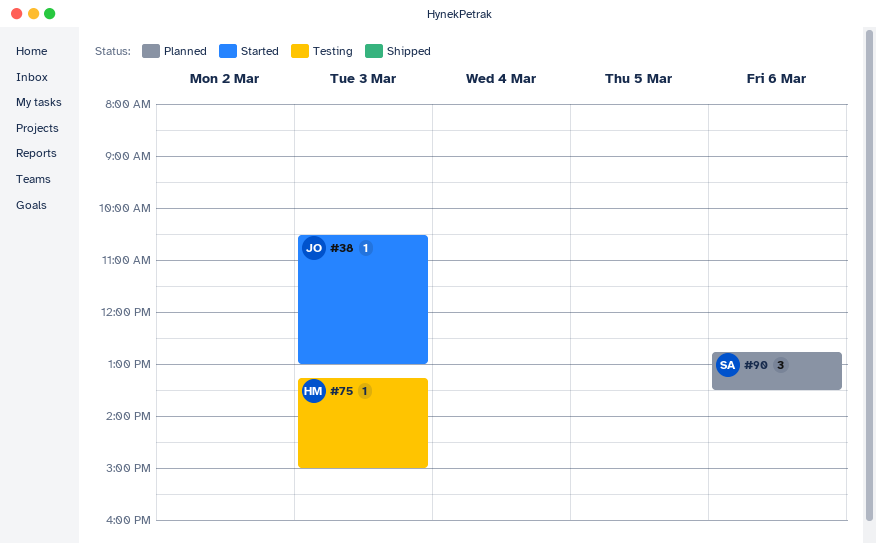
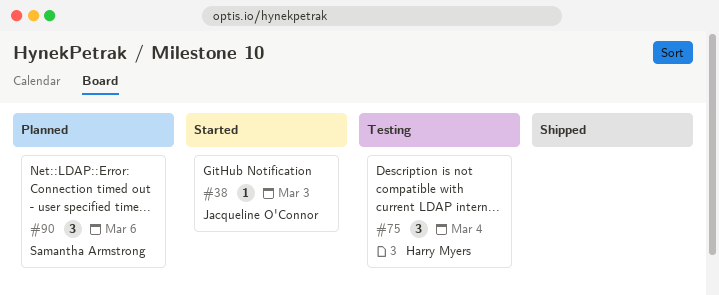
#75, estimate: 1 -> 3
#75, day: Mar 3 -> Mar 4

